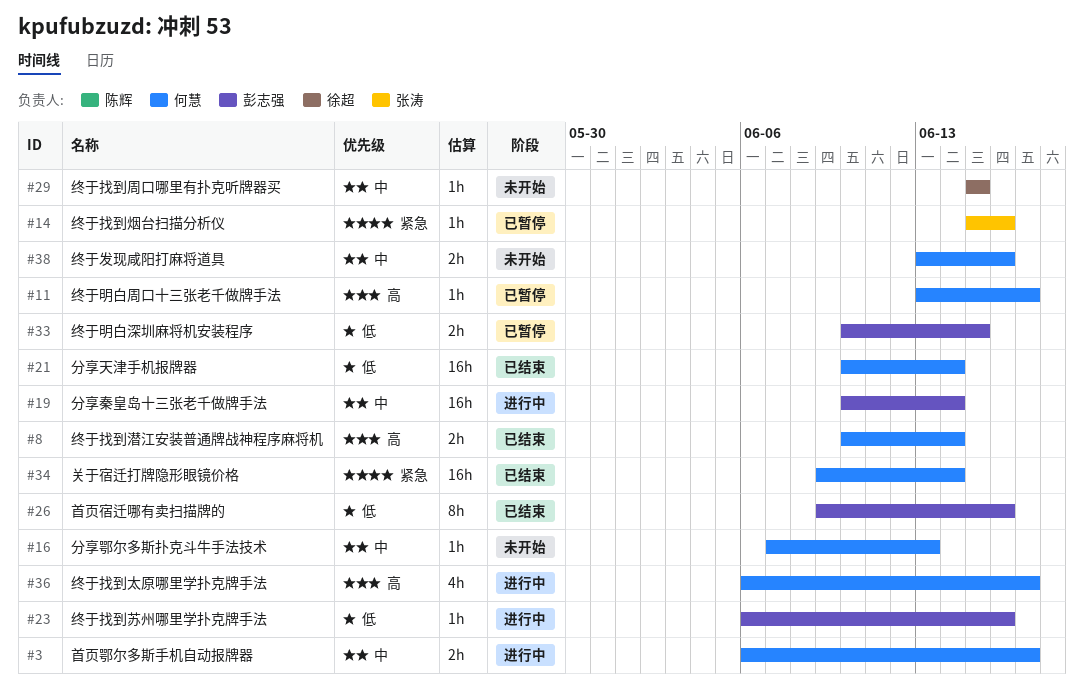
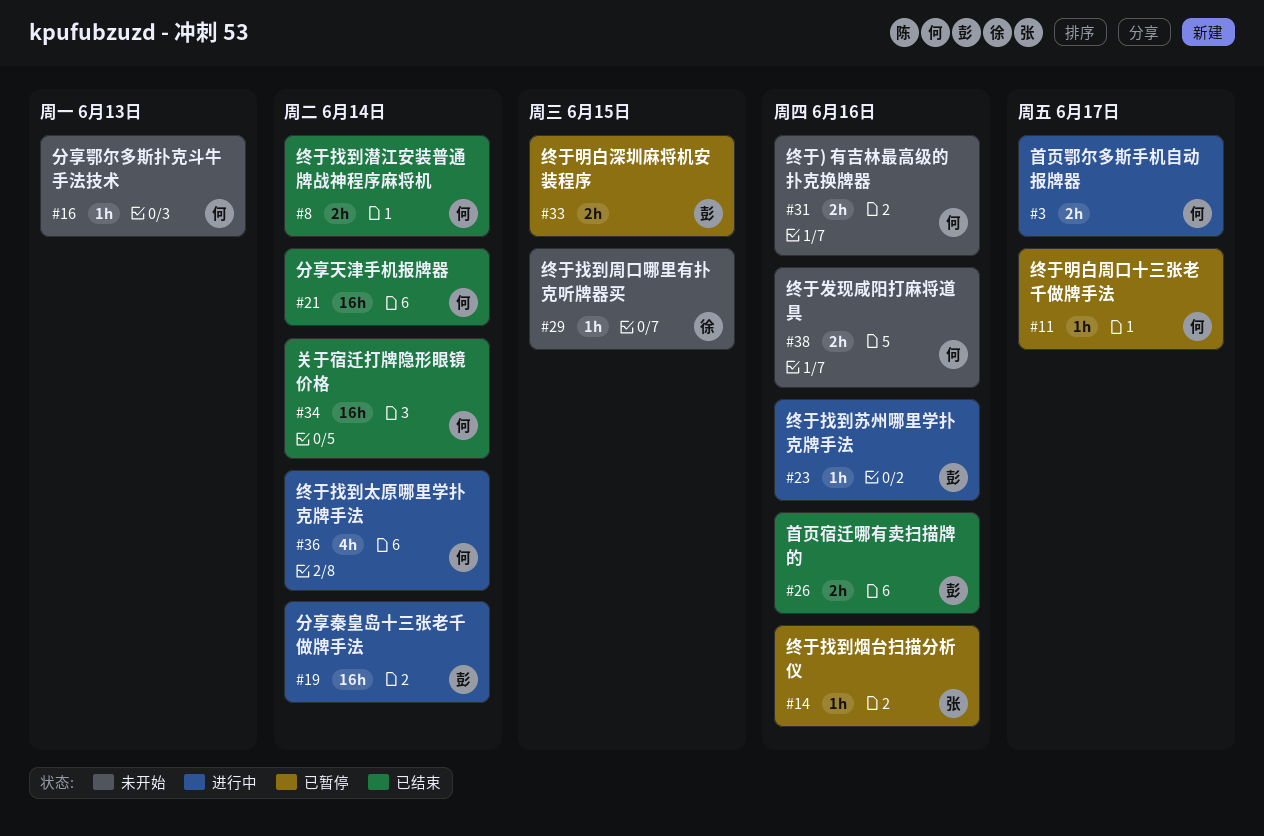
#26, estimate: 8h -> 2h
#31: none -> present
#36, due: Jun 17 -> Jun 14

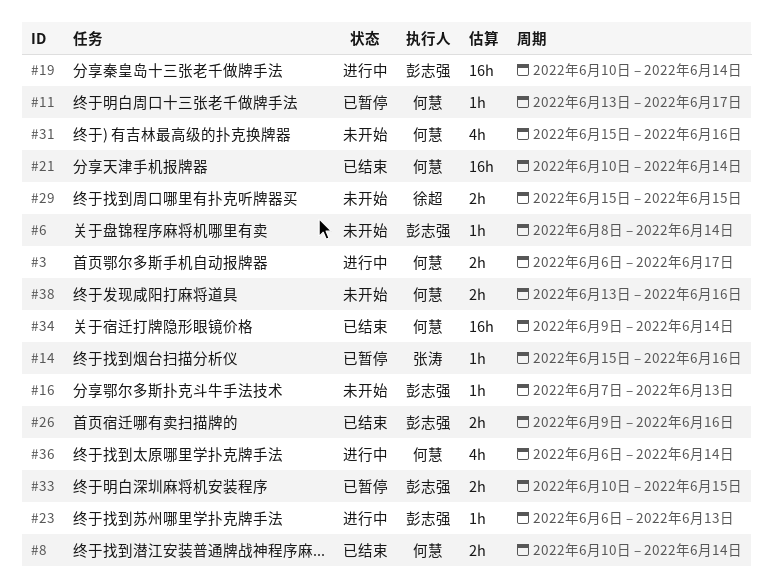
#6: none -> present
#16, owner: 何慧 -> 彭志强
#23, due: Jun 16 -> Jun 13
#29, estimate: 1h -> 2h
#31, estimate: 2h -> 4h

